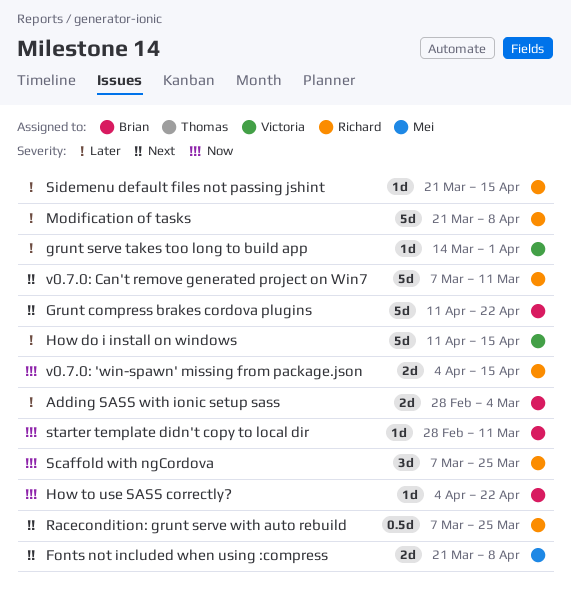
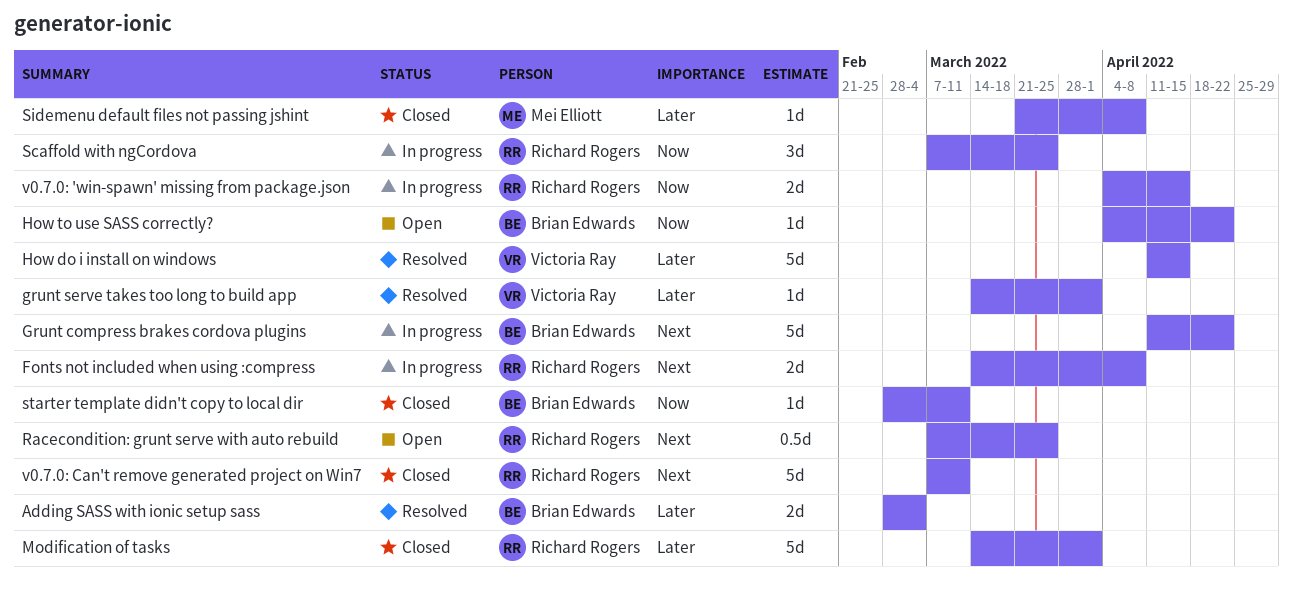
Fonts not included when using :compress, owner: Mei Elliott -> Richard Rogers
Fonts not included when using :compress, start: Mar 21 -> Mar 14
Modification of tasks, start: Mar 21 -> Mar 14
Modification of tasks, due: Apr 8 -> Apr 1
Sidemenu default files not passing jshint, owner: Richard Rogers -> Mei Elliott
Sidemenu default files not passing jshint, due: Apr 15 -> Apr 8

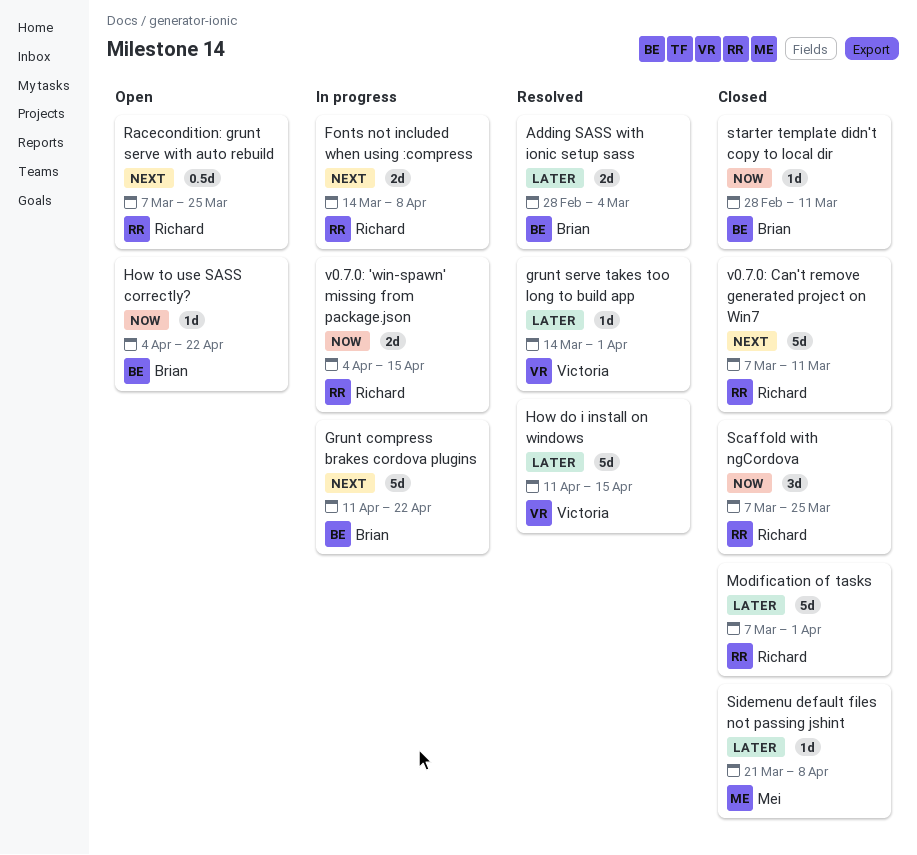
Modification of tasks, start: Mar 14 -> Mar 7
Scaffold with ngCordova, status: In progress -> Closed

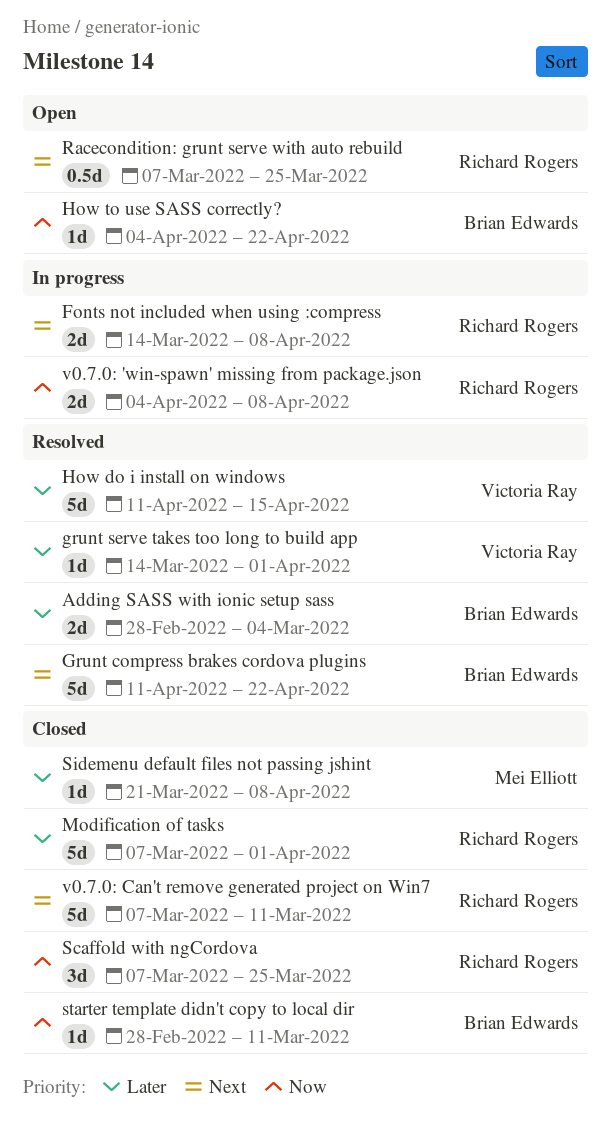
Grunt compress brakes cordova plugins, status: In progress -> Resolved
v0.7.0: 'win-spawn' missing from package.json, due: Apr 15 -> Apr 8

